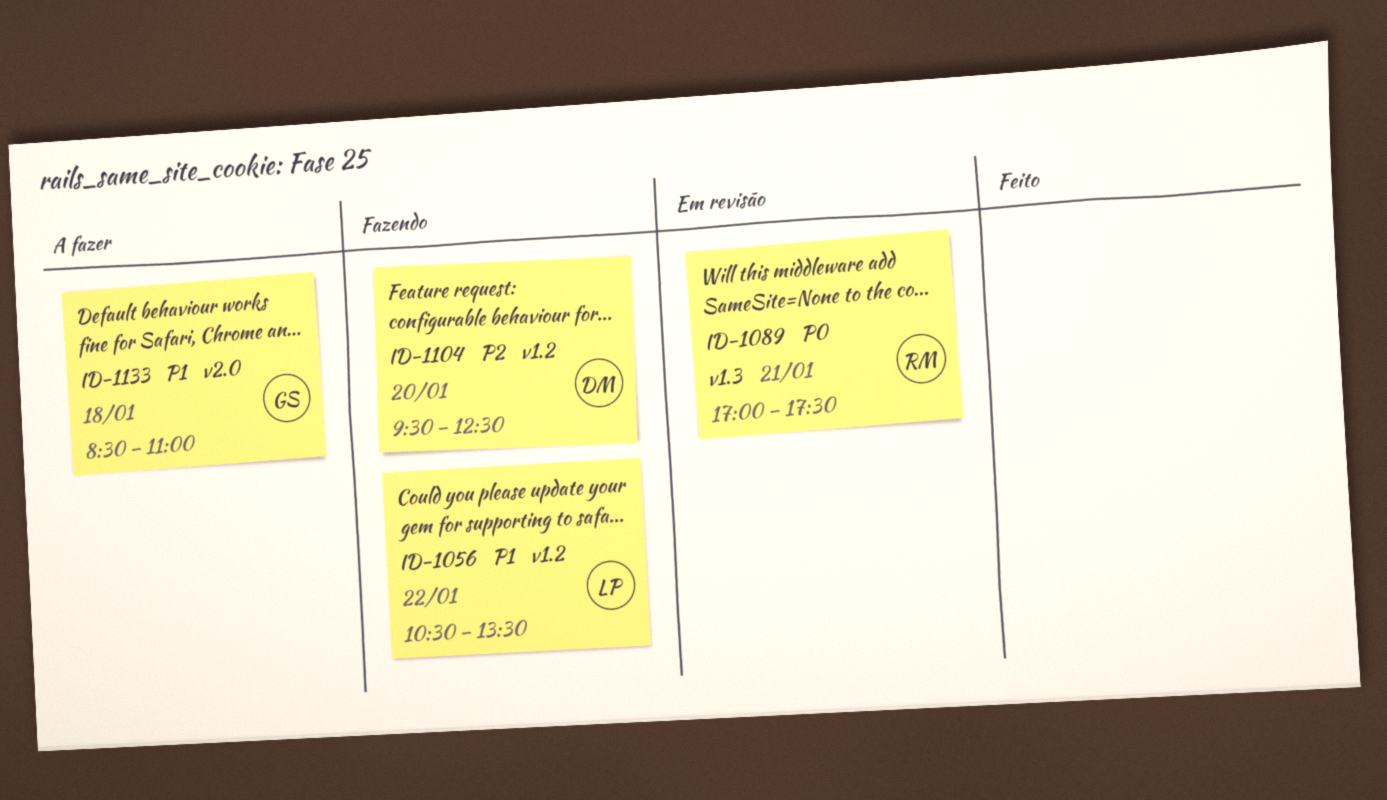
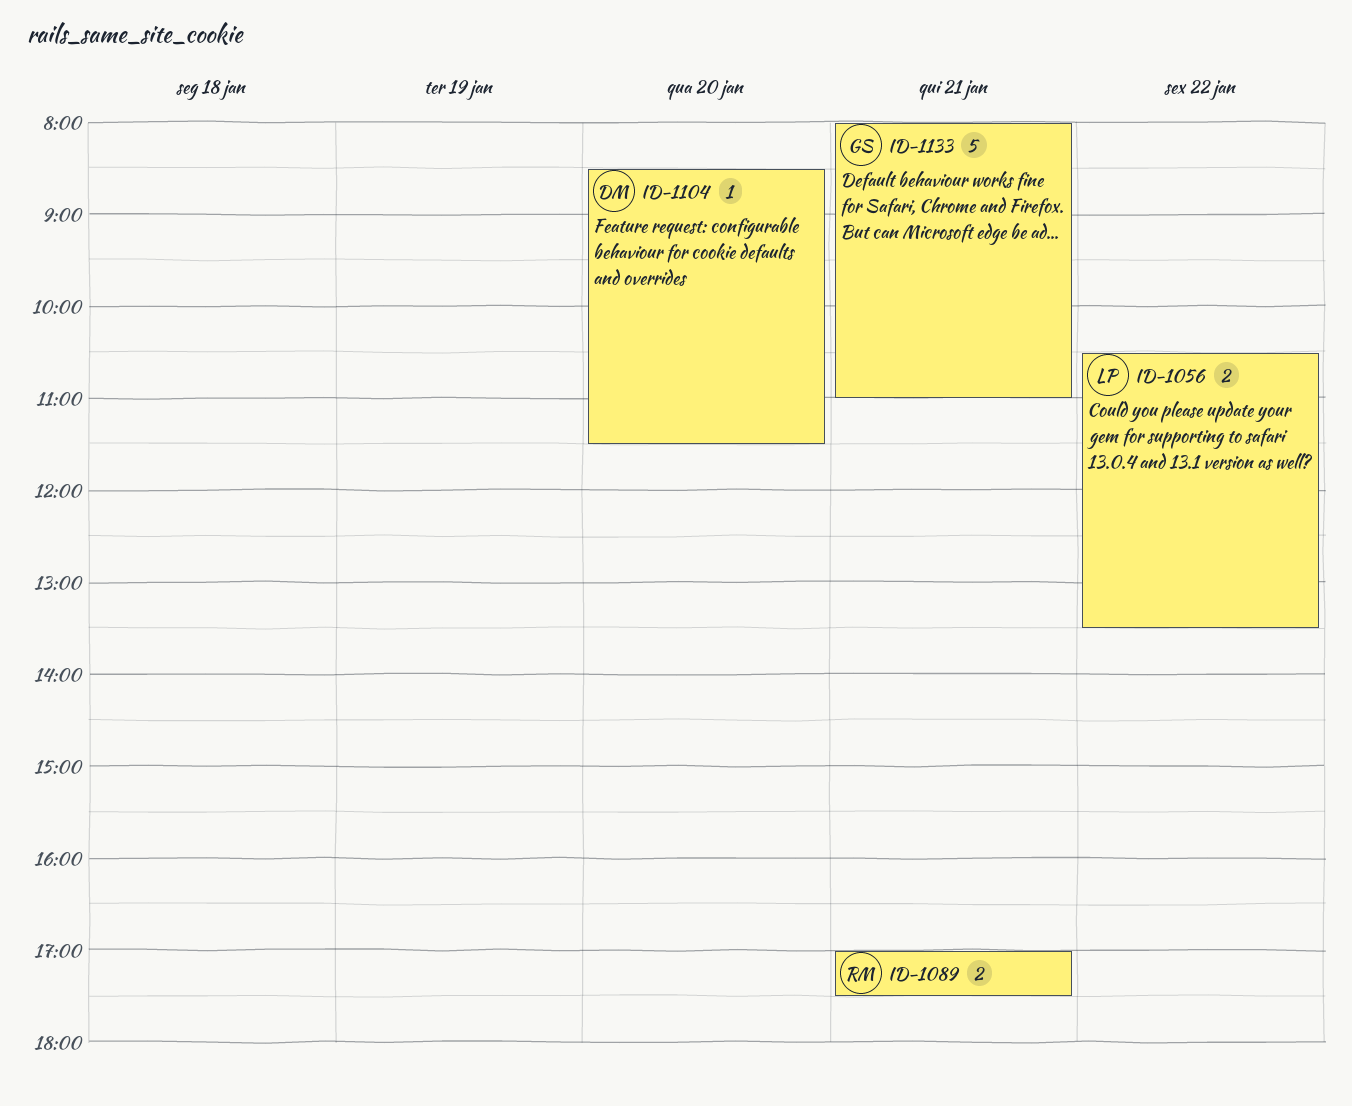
ID-1104, begins: 09:30 -> 08:30
ID-1104, ends: 12:30 -> 11:30
ID-1133, day: Jan 18 -> Jan 21
ID-1133, begins: 08:30 -> 08:00

